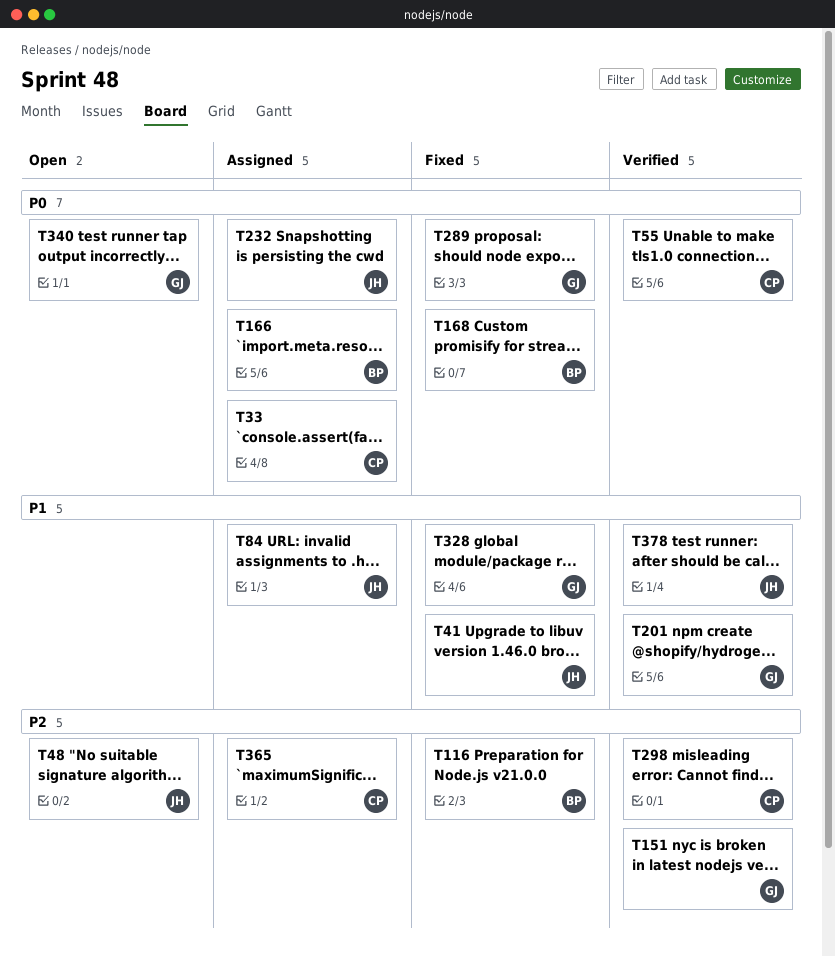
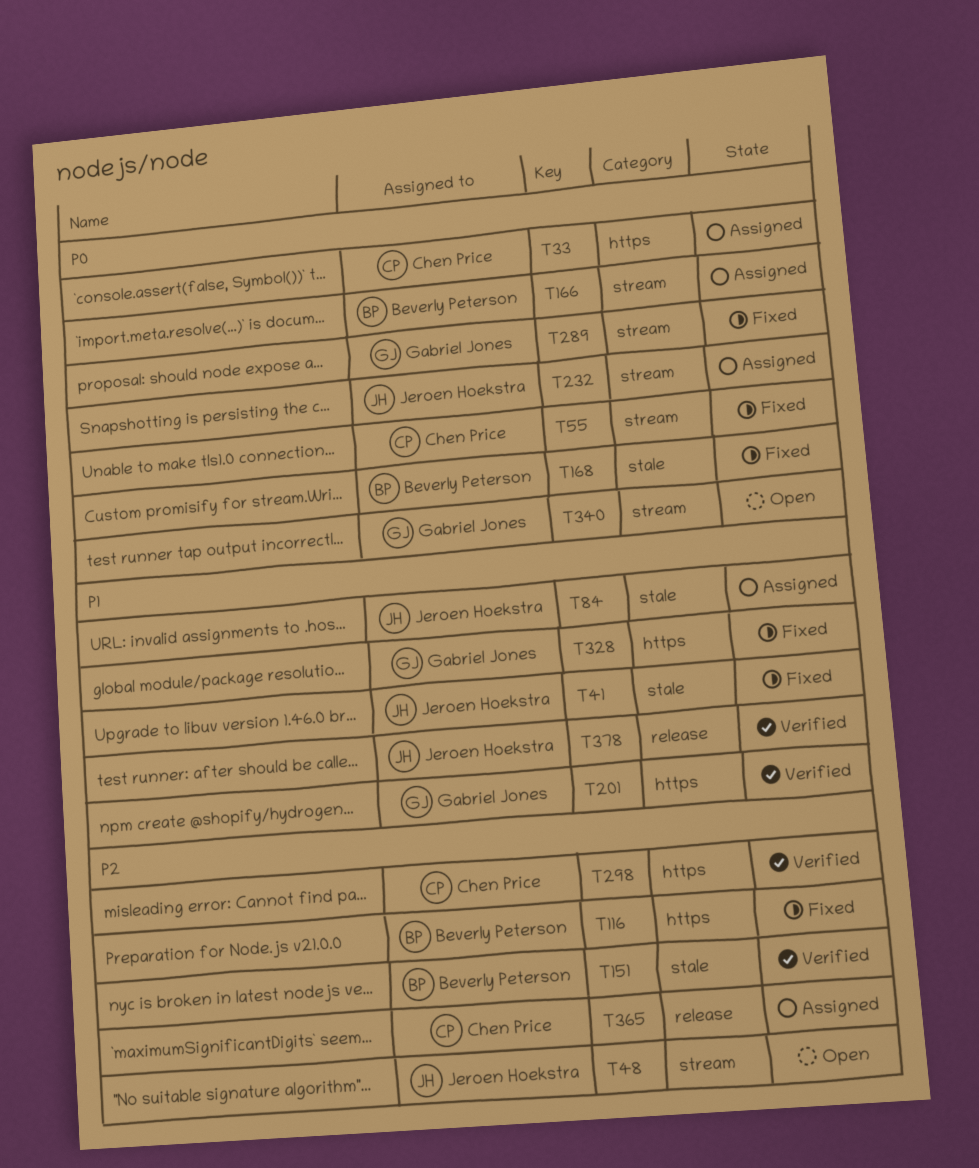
T55, status: Verified -> Fixed
T151, owner: Gabriel Jones -> Beverly Peterson

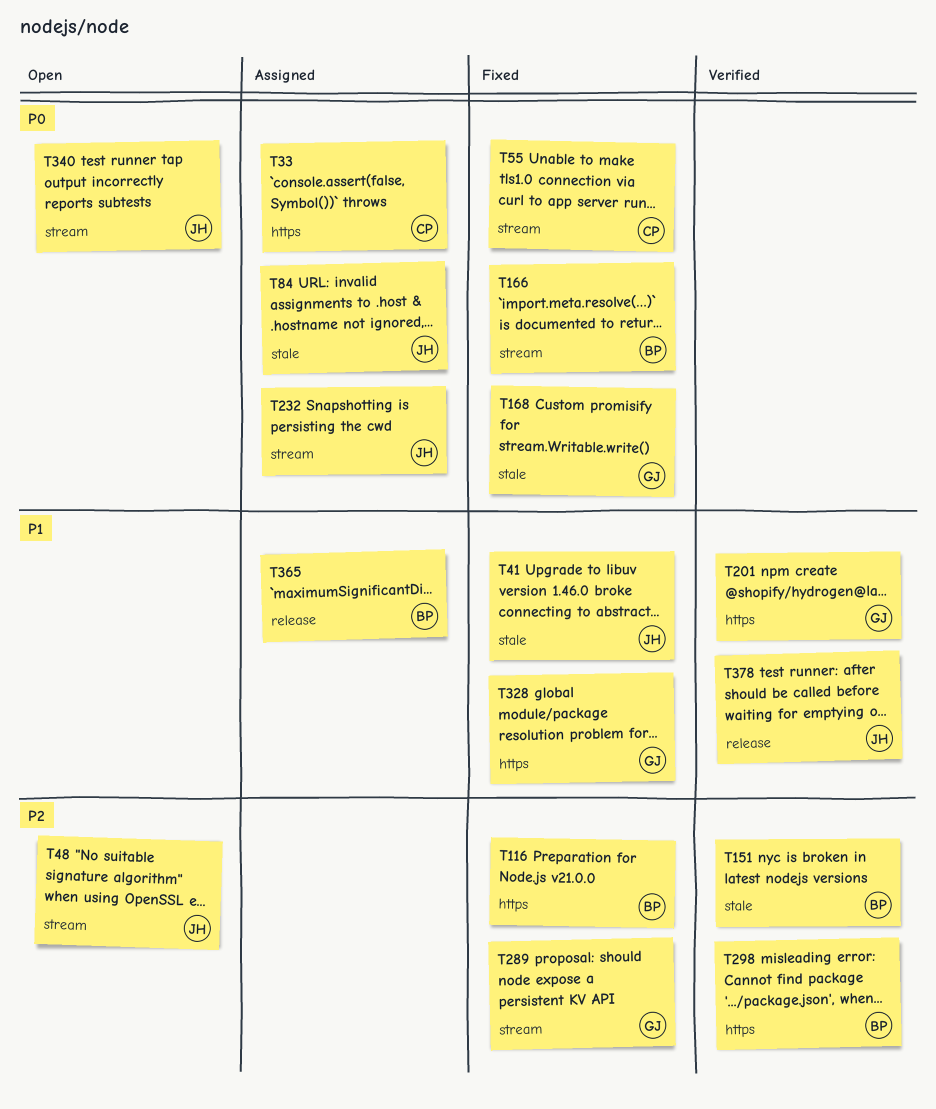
T84, priority: P1 -> P0
T166, status: Assigned -> Fixed
T168, owner: Beverly Peterson -> Gabriel Jones
T289, priority: P0 -> P2
T298, owner: Chen Price -> Beverly Peterson
T340, owner: Gabriel Jones -> Jeroen Hoekstra
T365, owner: Chen Price -> Beverly Peterson
T365, priority: P2 -> P1

